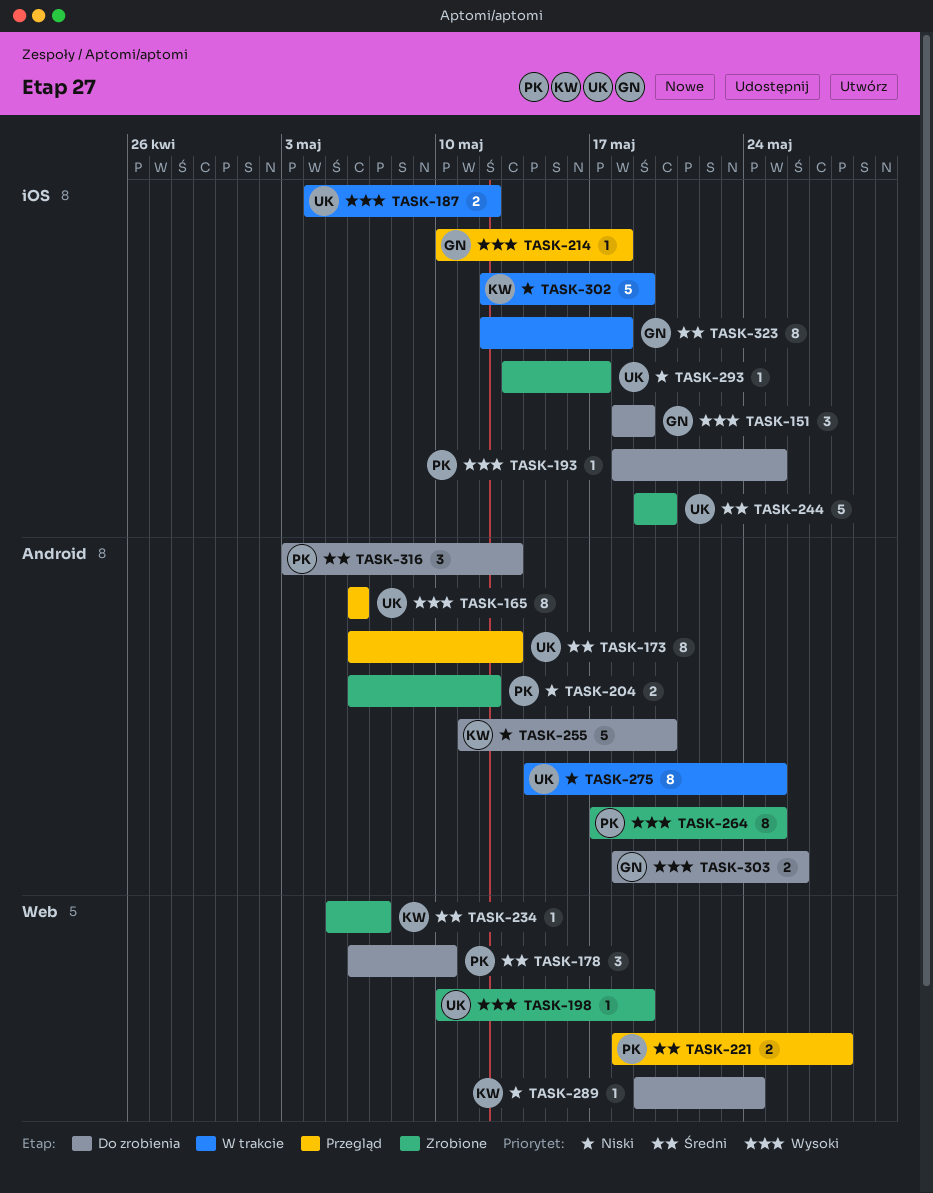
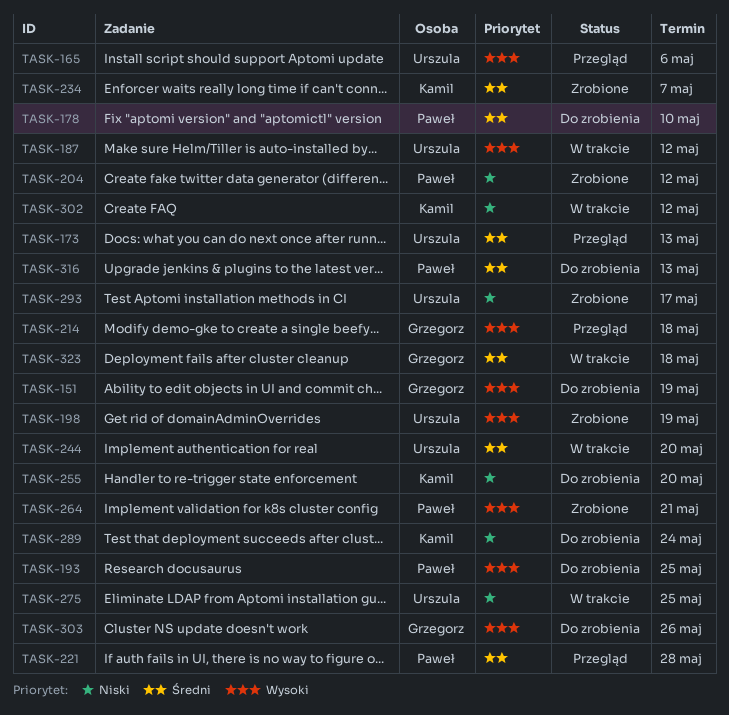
TASK-244, status: Zrobione -> W trakcie
TASK-264, due: May 25 -> May 21
TASK-302, due: May 19 -> May 12

